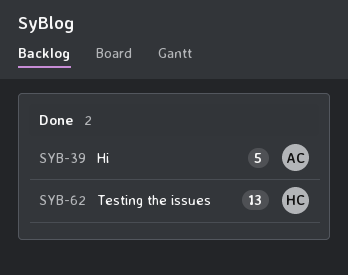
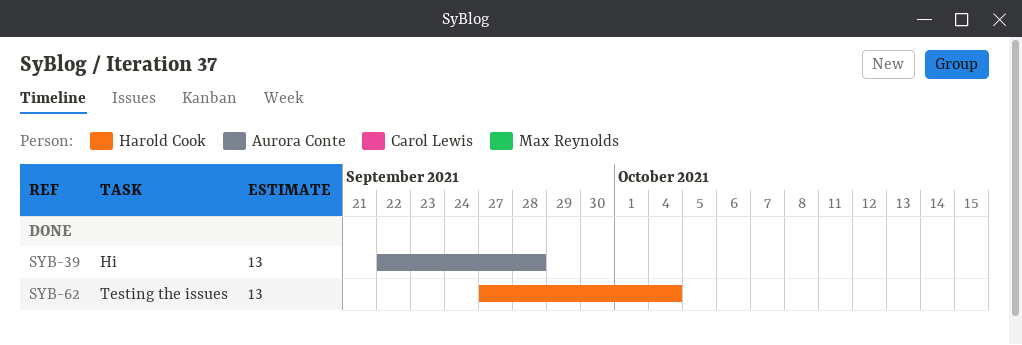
SYB-39, estimate: 5 -> 13

